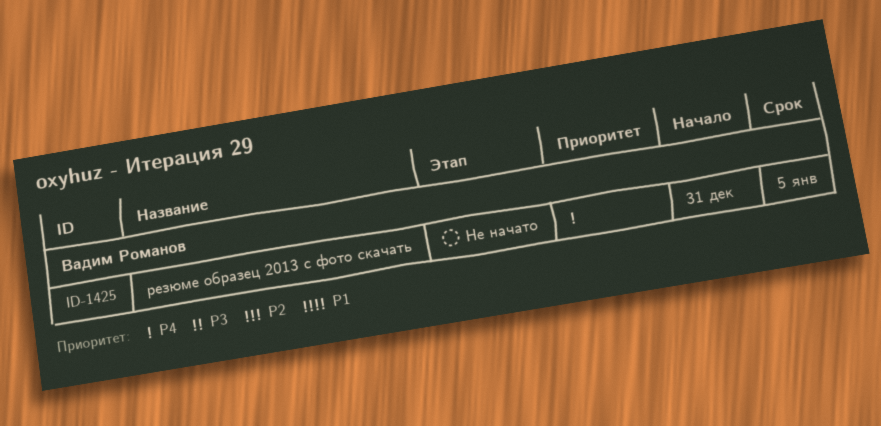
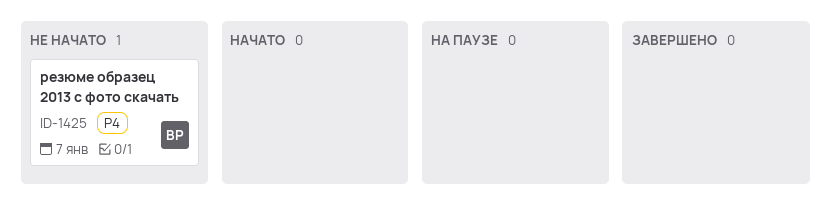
ID-1425, due: Jan 5 -> Jan 7

